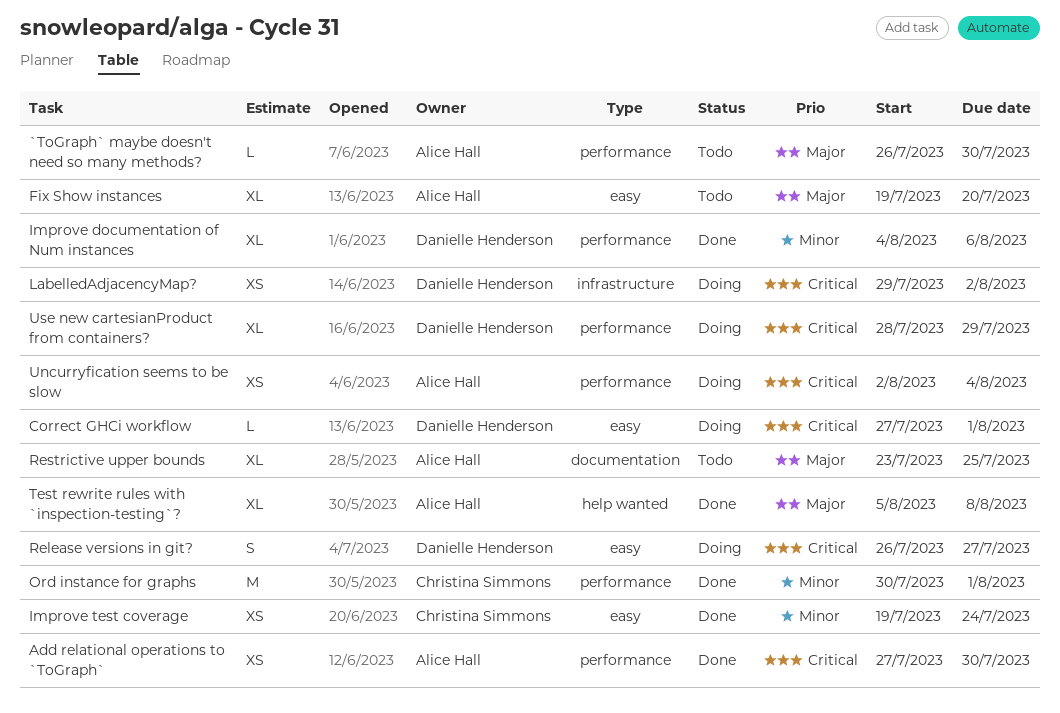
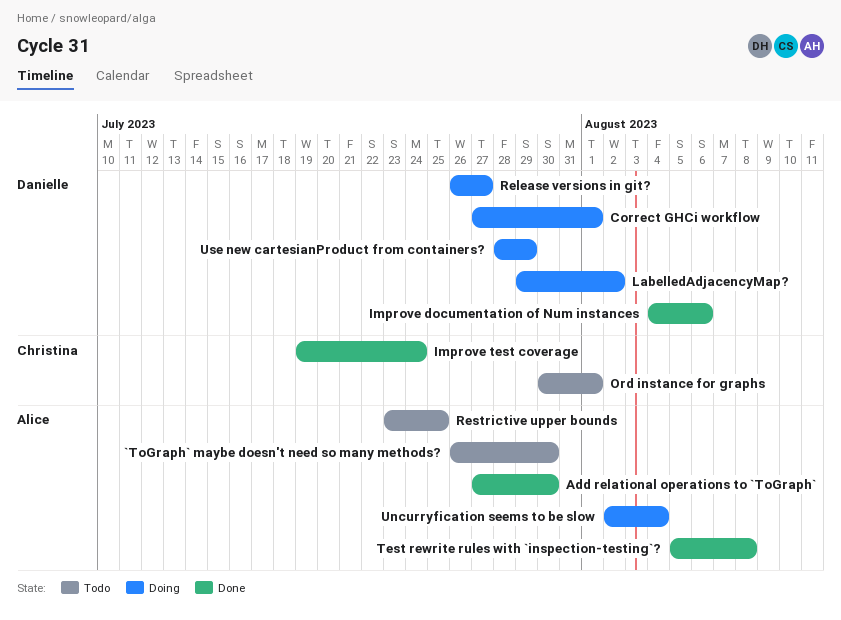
Fix Show instances: present -> none
Ord instance for graphs, status: Done -> Todo

